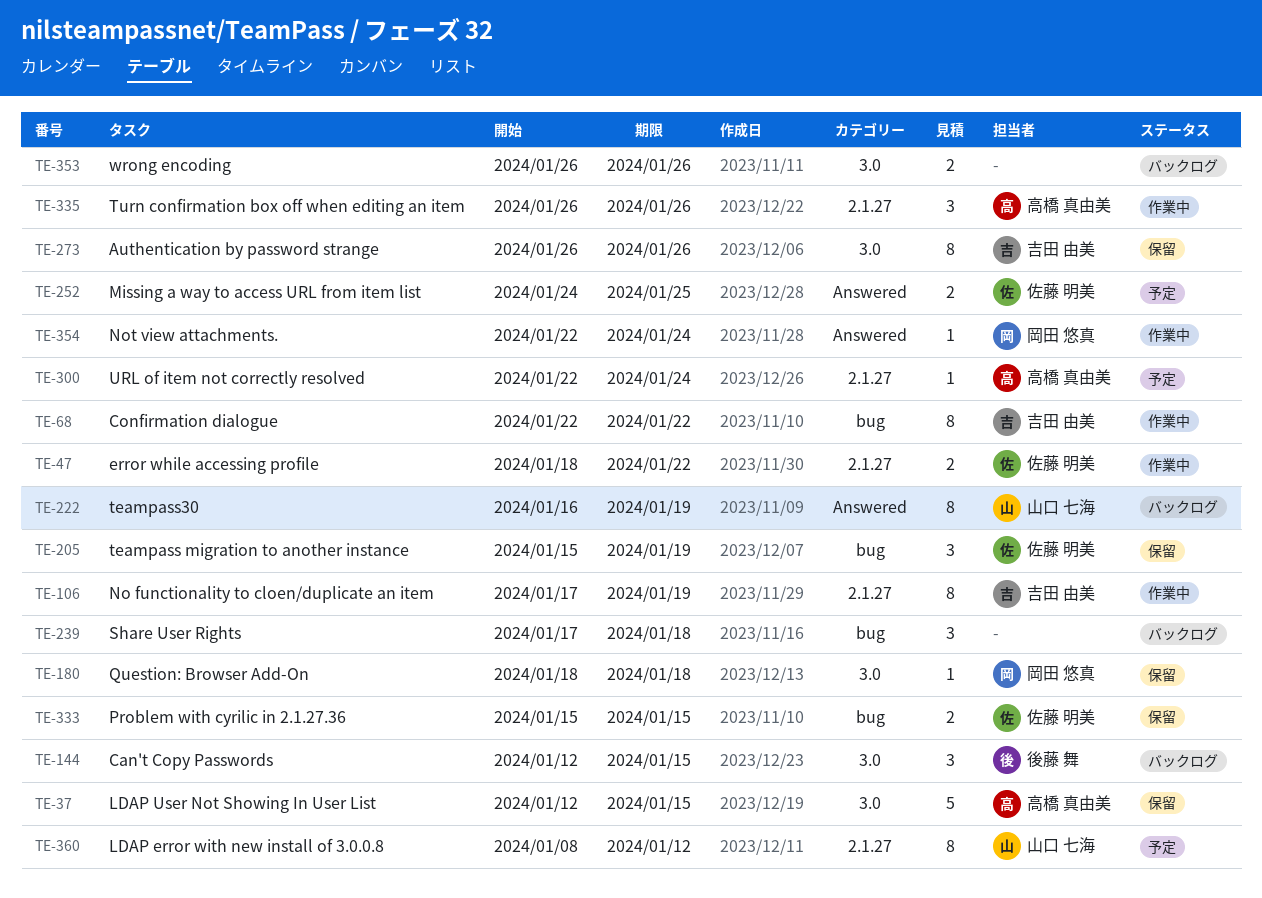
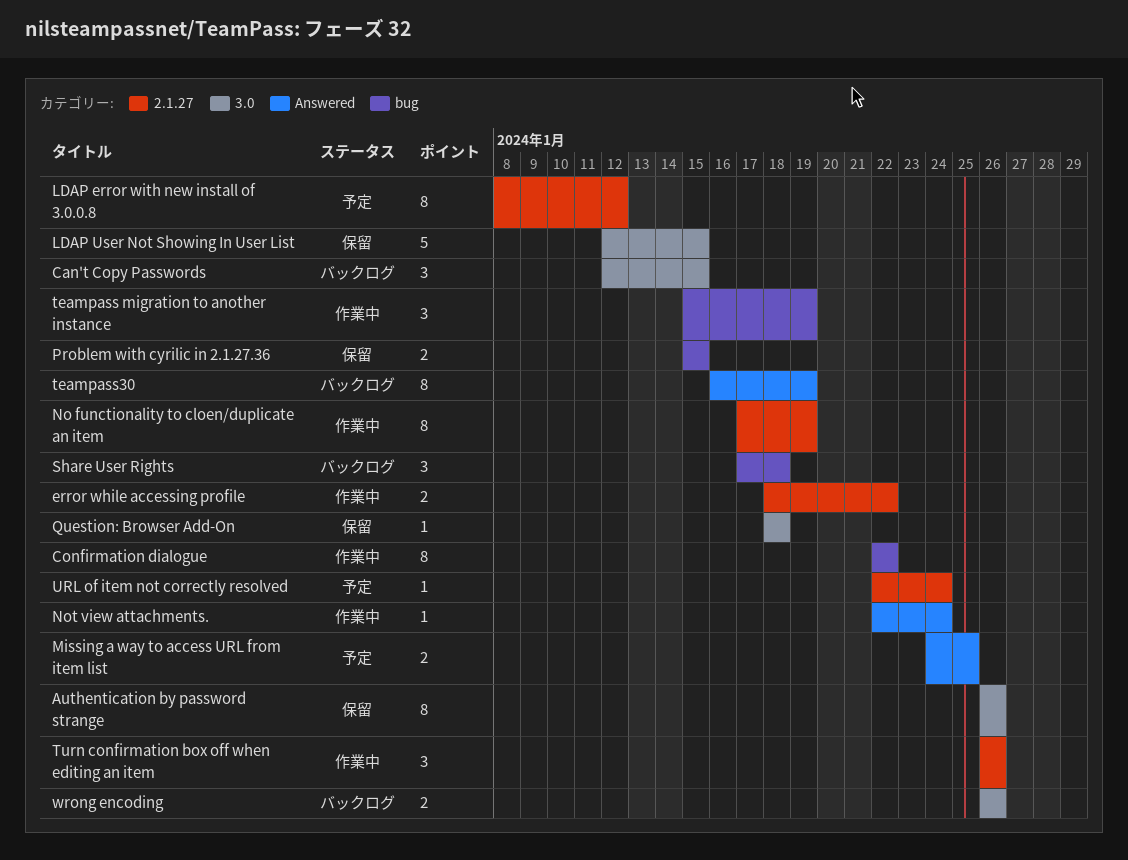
teampass migration to another instance, status: 保留 -> 作業中

